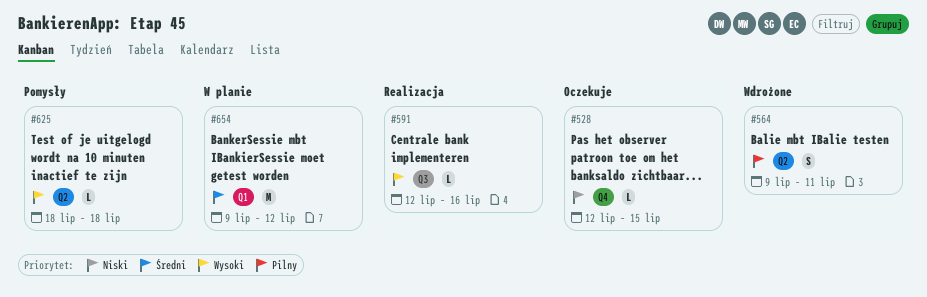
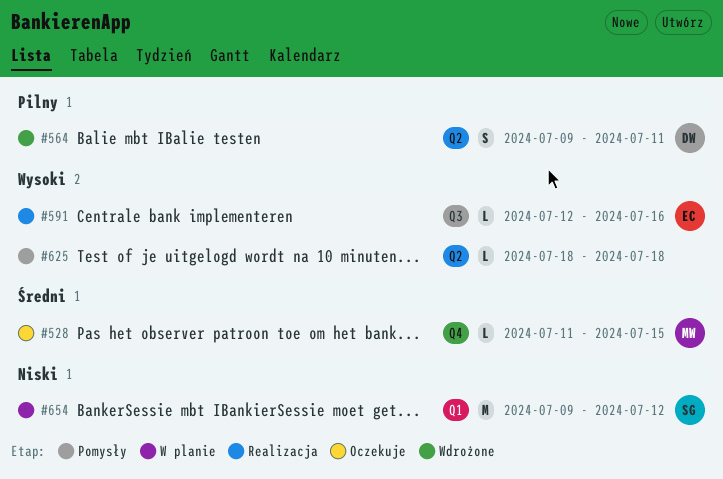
#528, priority: Niski -> Średni
#528, start: Jul 12 -> Jul 11
#654, priority: Średni -> Niski

